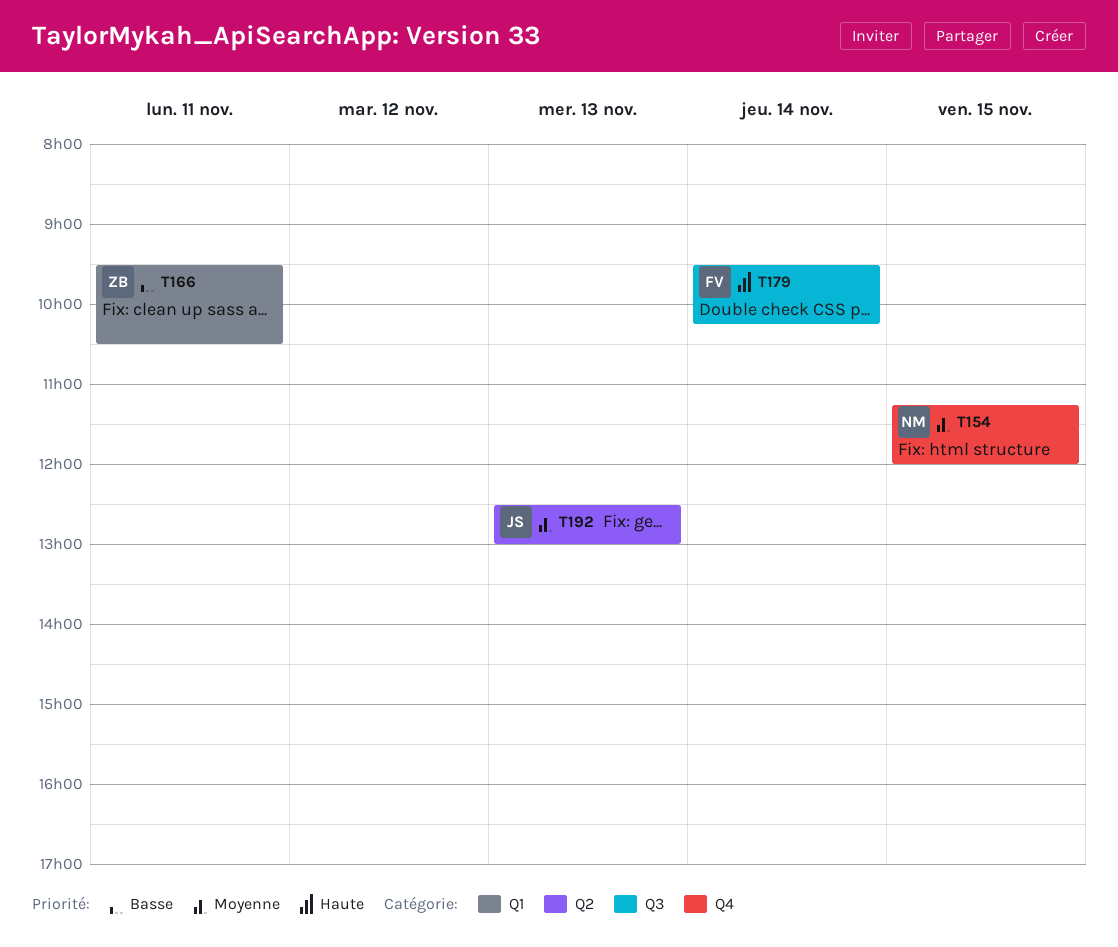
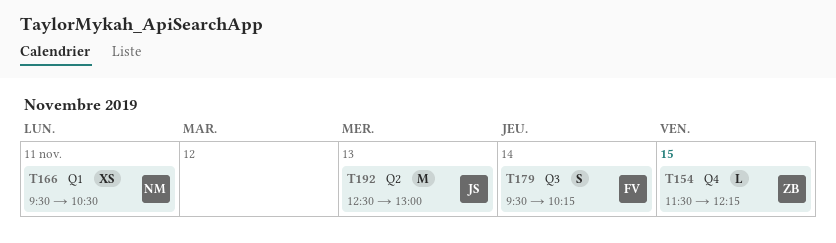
T154, owner: NM -> ZB
T154, begins: 11:15 -> 11:30
T154, ends: 12:00 -> 12:15
T166, owner: ZB -> NM

